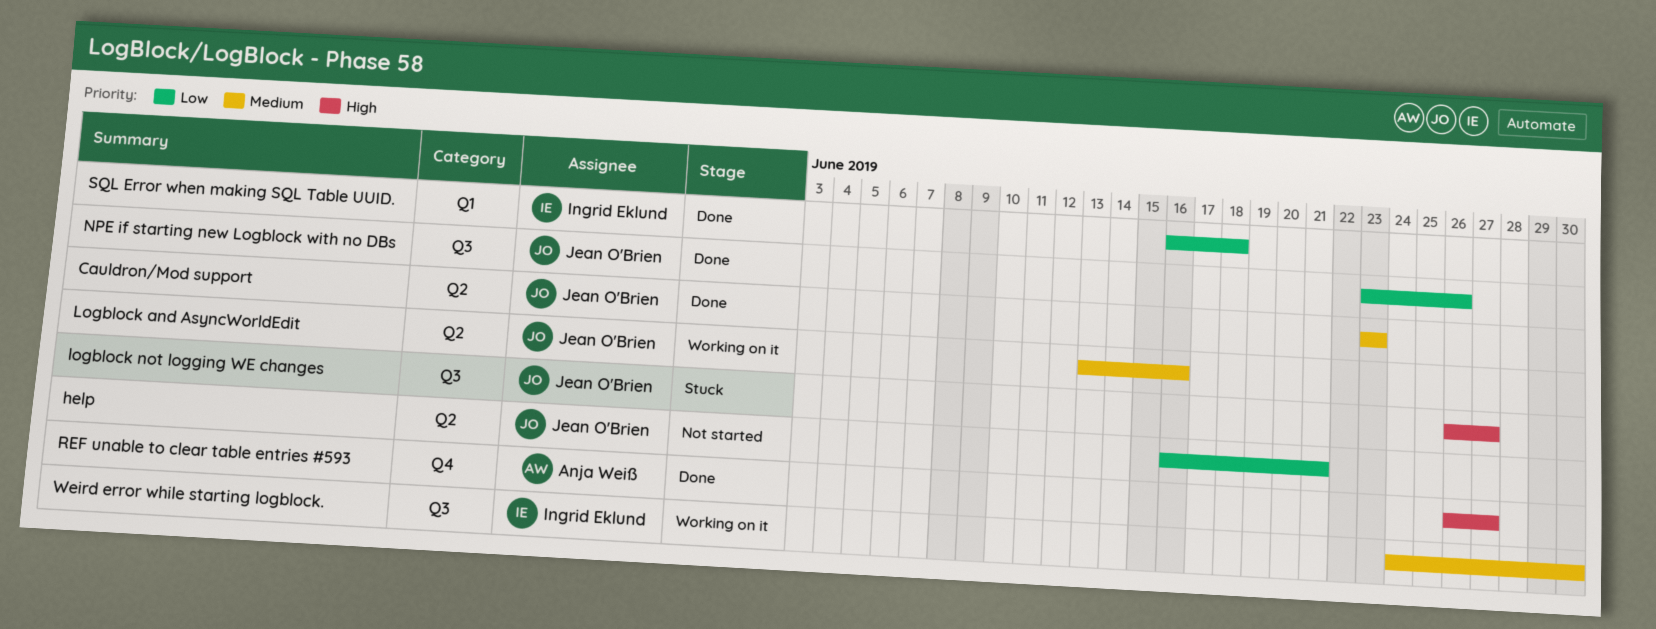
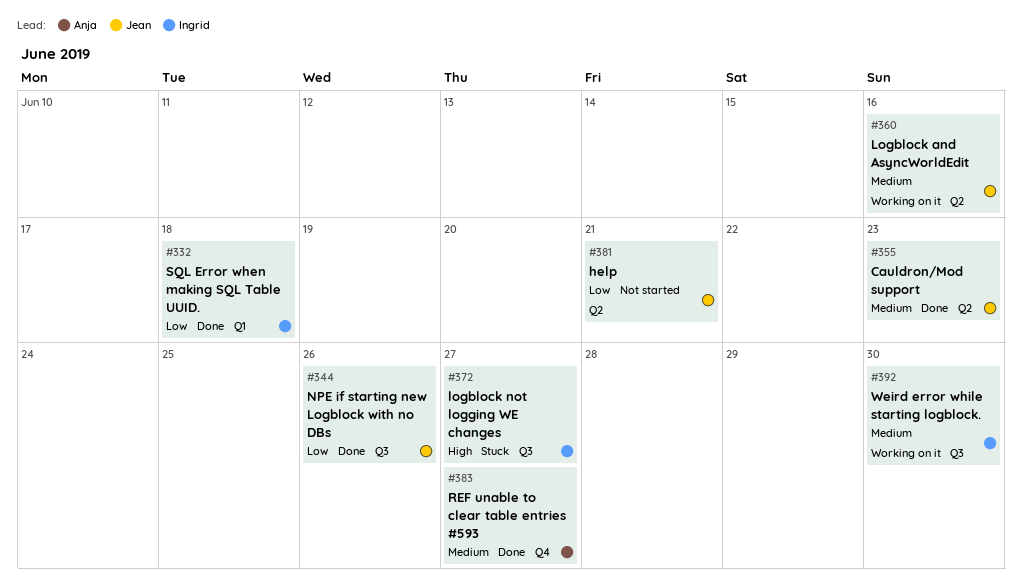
logblock not logging WE changes, owner: Jean O'Brien -> Ingrid Eklund
REF unable to clear table entries #593, priority: High -> Medium

